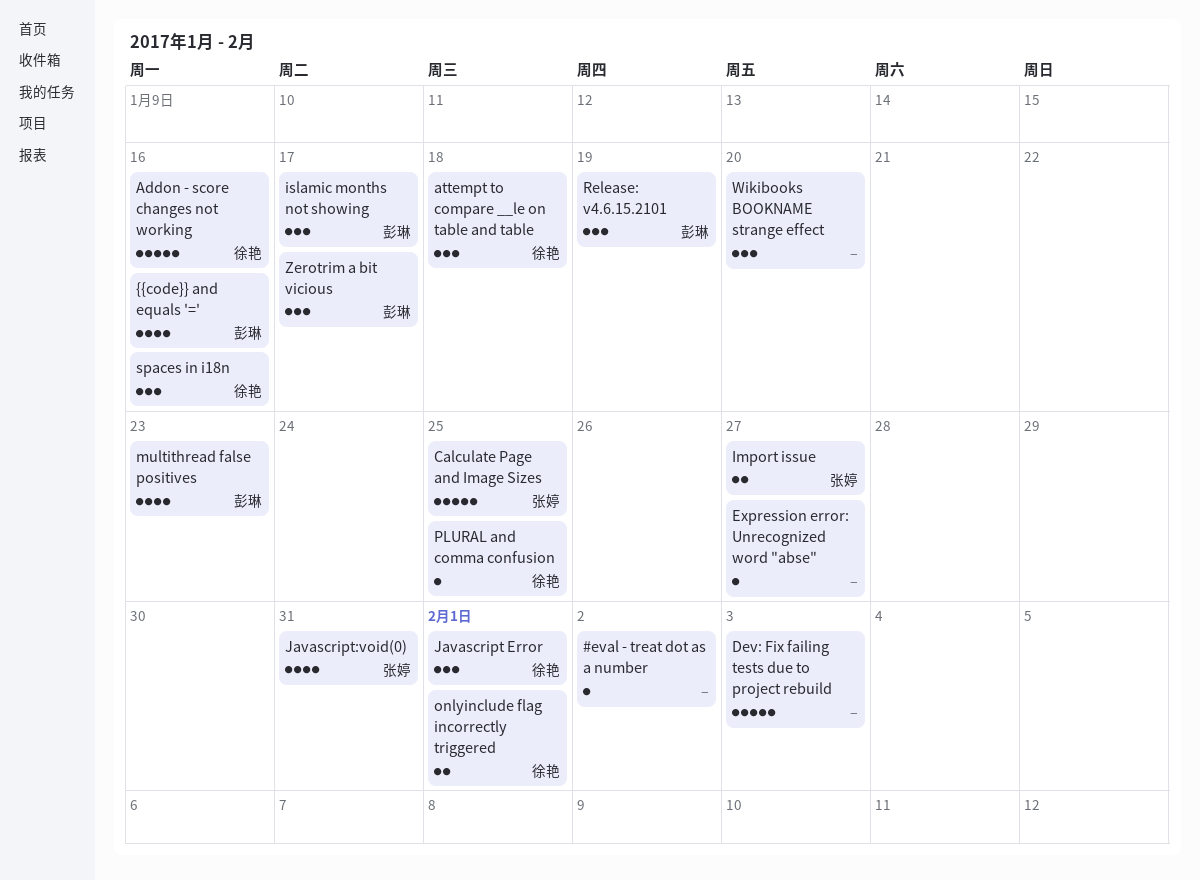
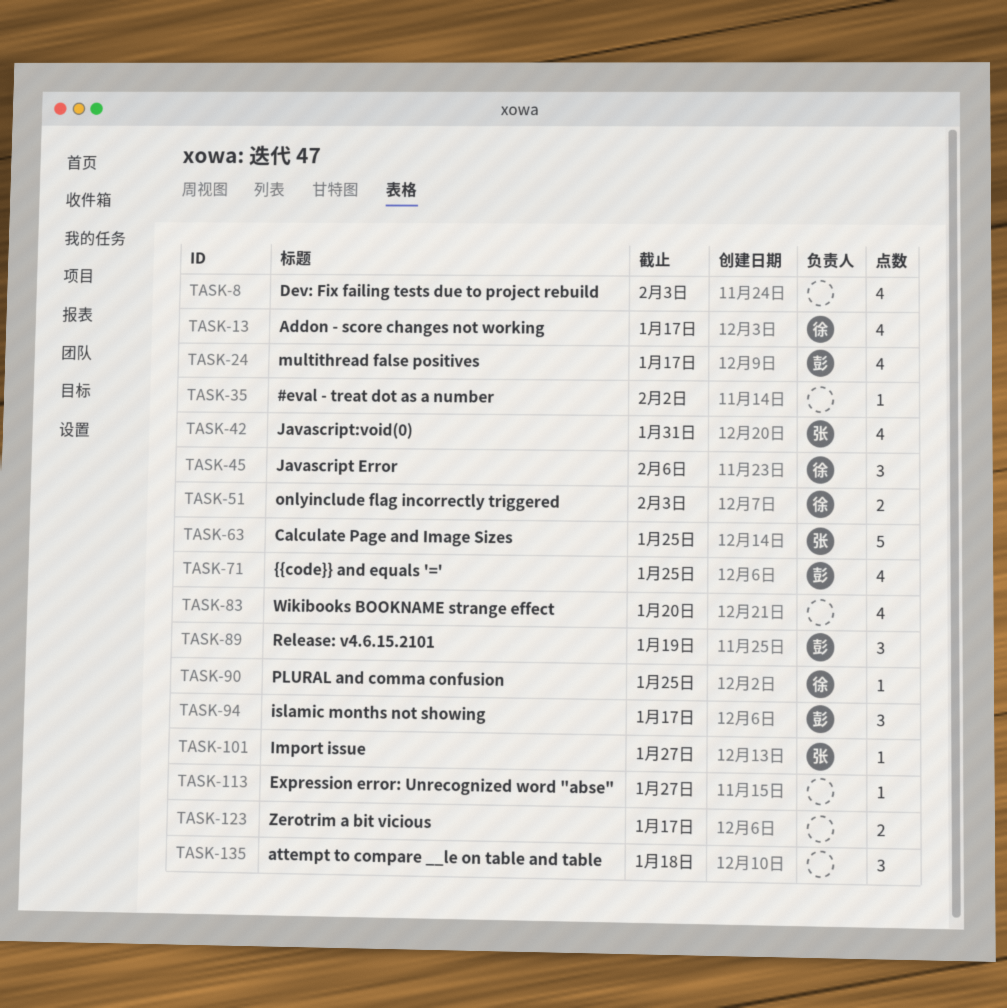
Addon - score changes not working, estimate: 5 -> 4
Addon - score changes not working, due: Jan 16 -> Jan 17
attempt to compare __le on table and table, owner: 徐艳 -> none
Dev: Fix failing tests due to project rebuild, estimate: 5 -> 4
Import issue, estimate: 2 -> 1
Javascript Error, due: Feb 1 -> Feb 6
multithread false positives, due: Jan 23 -> Jan 17
onlyinclude flag incorrectly triggered, due: Feb 1 -> Feb 3
spaces in i18n: present -> none
Wikibooks BOOKNAME strange effect, estimate: 3 -> 4
Zerotrim a bit vicious, owner: 彭琳 -> none
Zerotrim a bit vicious, estimate: 3 -> 2
{{code}} and equals '=', due: Jan 16 -> Jan 25

